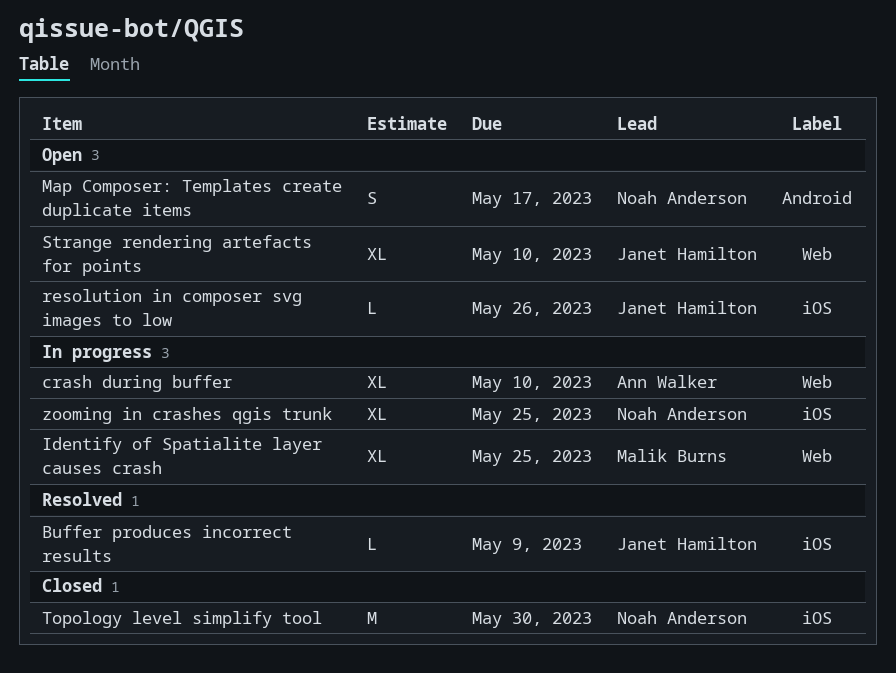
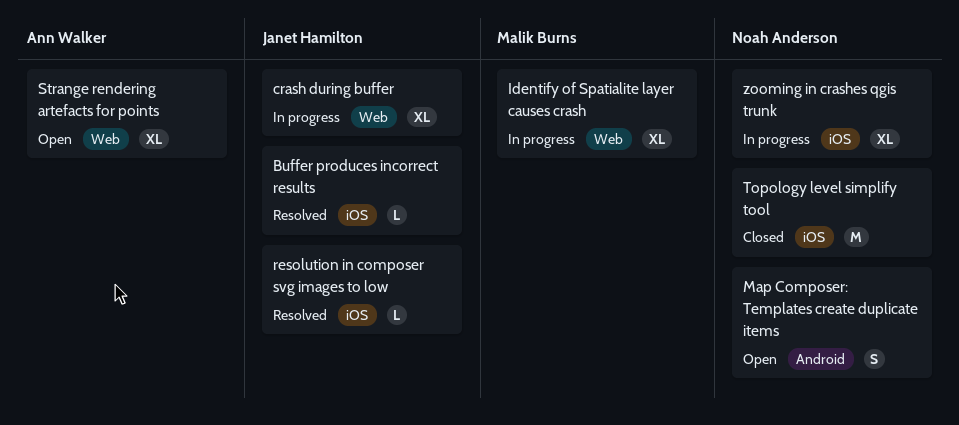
crash during buffer, owner: Ann Walker -> Janet Hamilton
resolution in composer svg images to low, status: Open -> Resolved
Strange rendering artefacts for points, owner: Janet Hamilton -> Ann Walker

